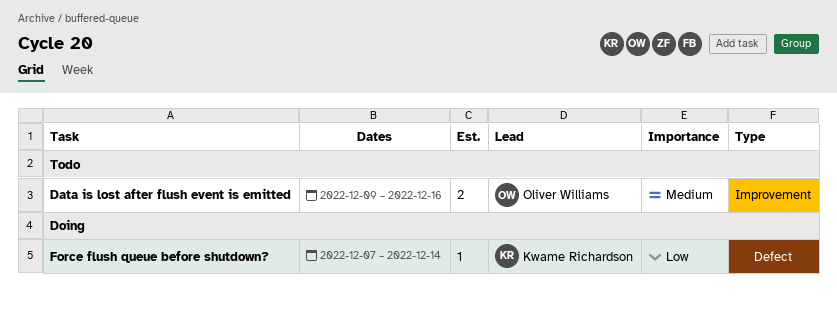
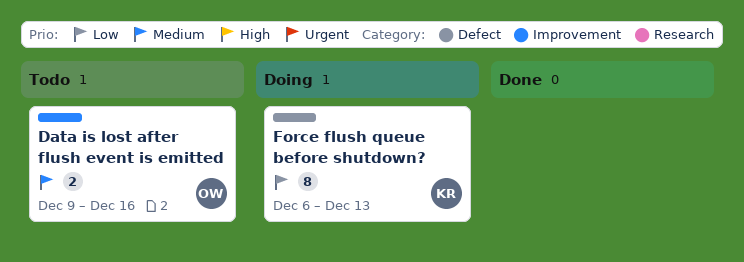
Force flush queue before shutdown?, estimate: 1 -> 8
Force flush queue before shutdown?, start: Dec 7 -> Dec 6
Force flush queue before shutdown?, due: Dec 14 -> Dec 13

